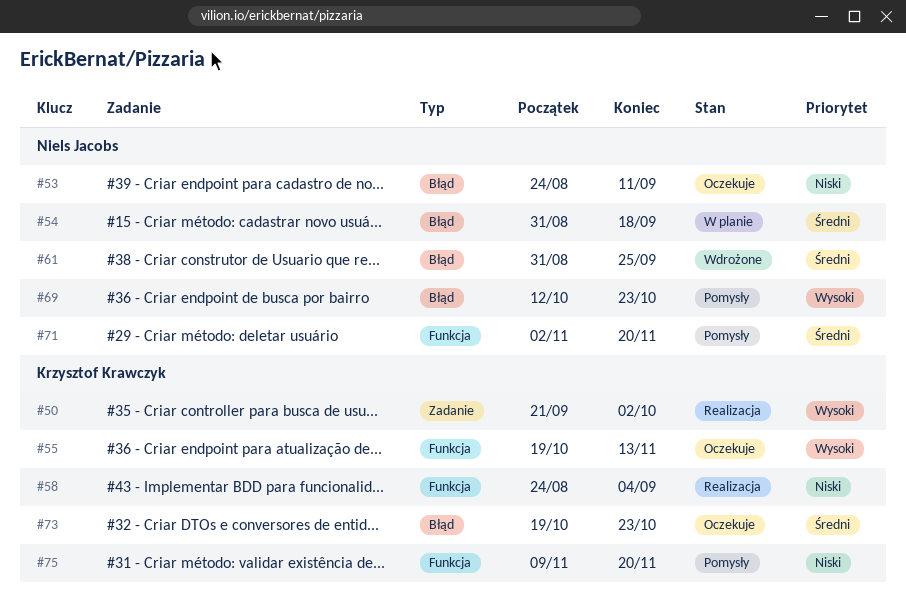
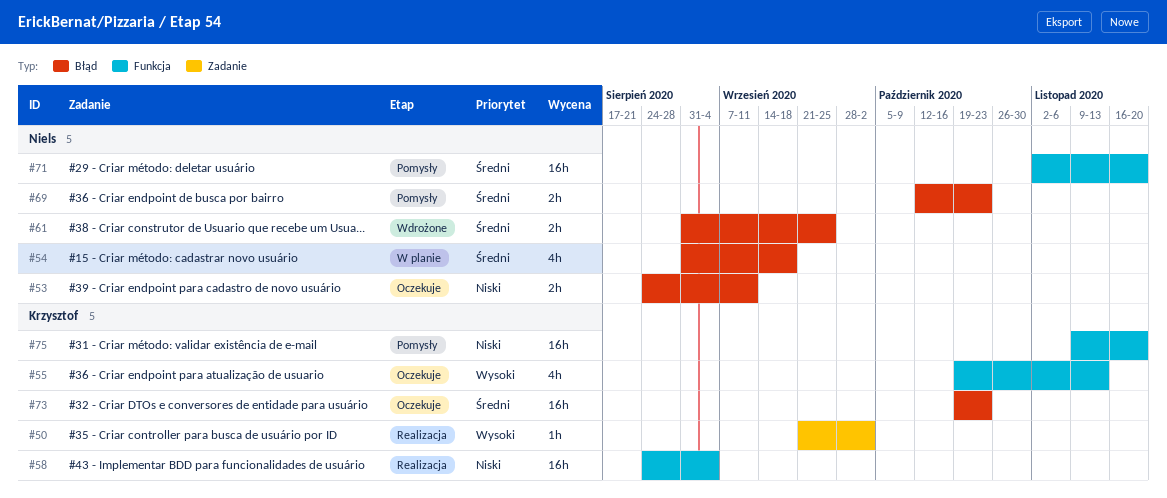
#69, priority: Wysoki -> Średni

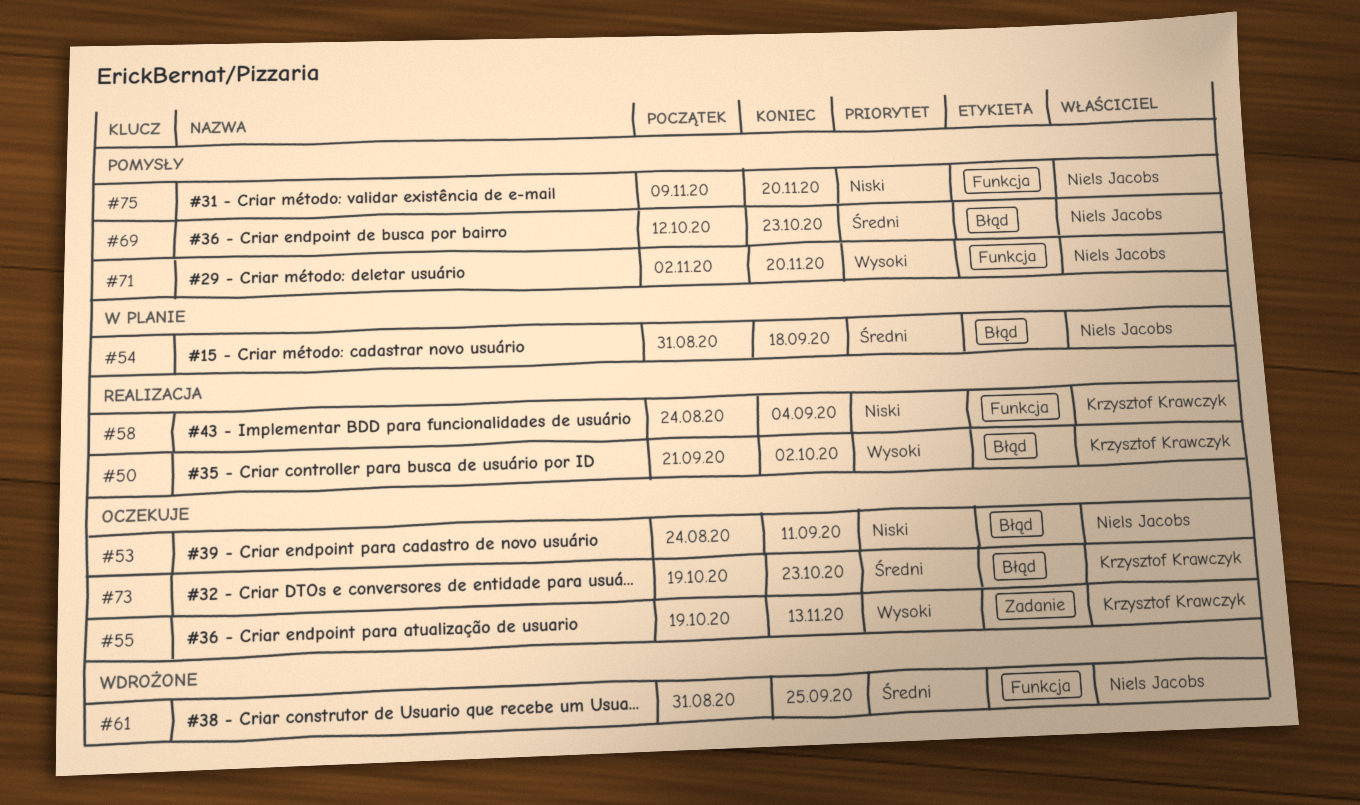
#50, label: Zadanie -> Błąd
#55, label: Funkcja -> Zadanie
#61, label: Błąd -> Funkcja
#71, priority: Średni -> Wysoki
#75, owner: Krzysztof Krawczyk -> Niels Jacobs

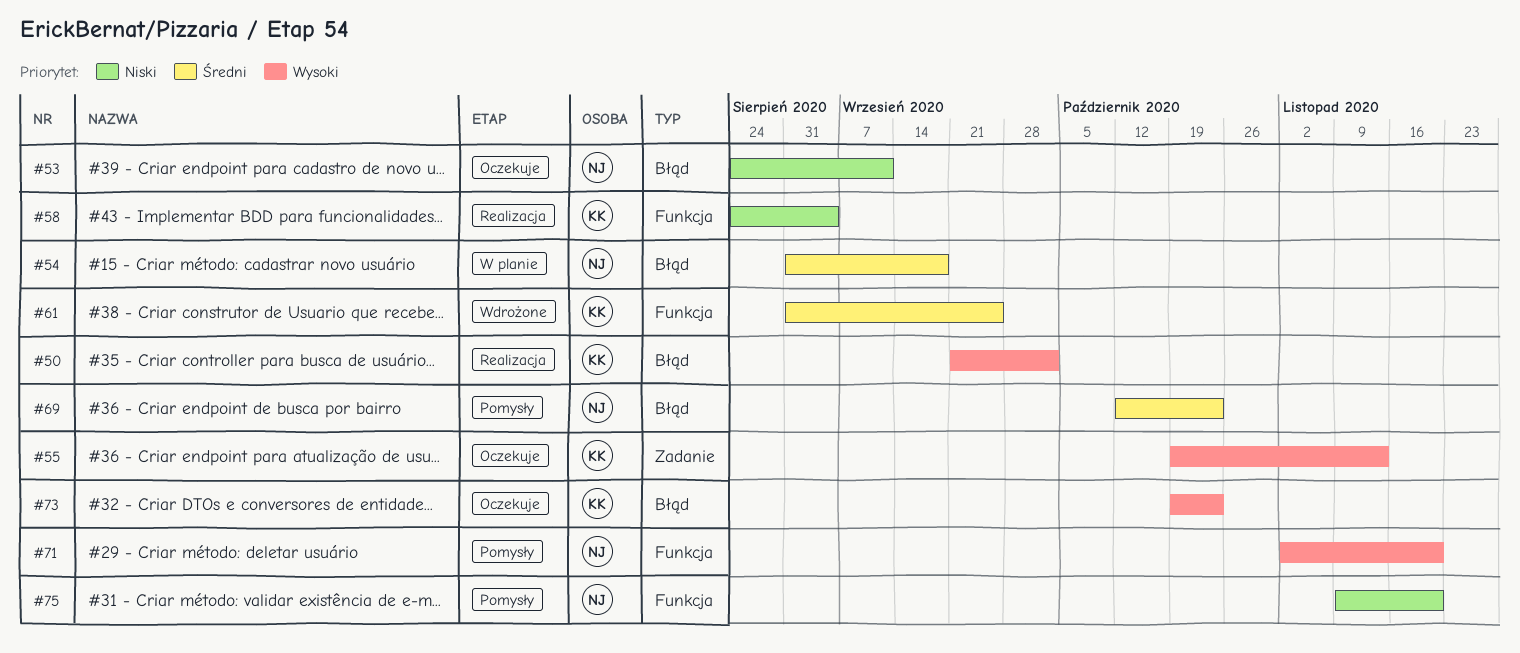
#61, owner: Niels Jacobs -> Krzysztof Krawczyk
#73, priority: Średni -> Wysoki

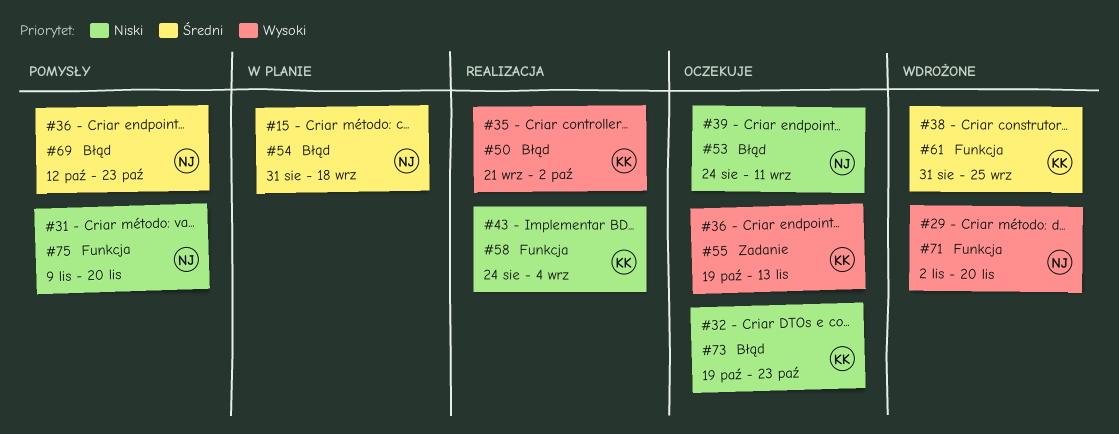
#71, status: Pomysły -> Wdrożone
#73, priority: Wysoki -> Niski

